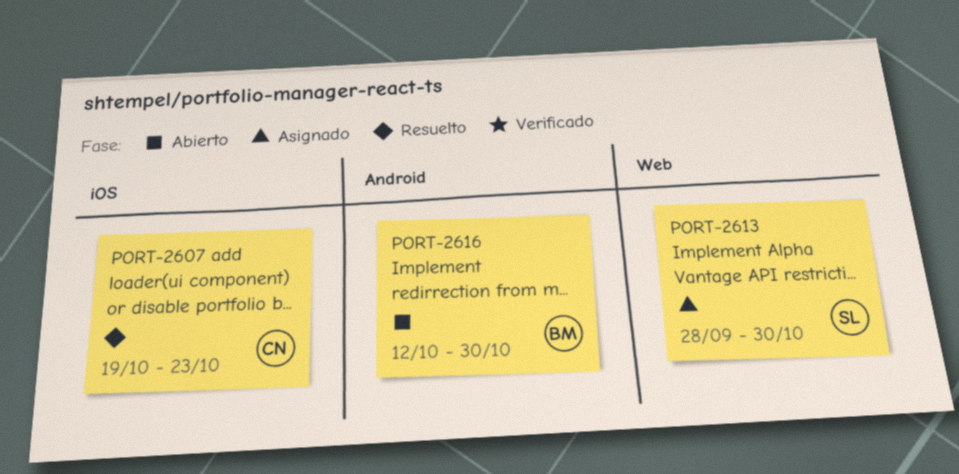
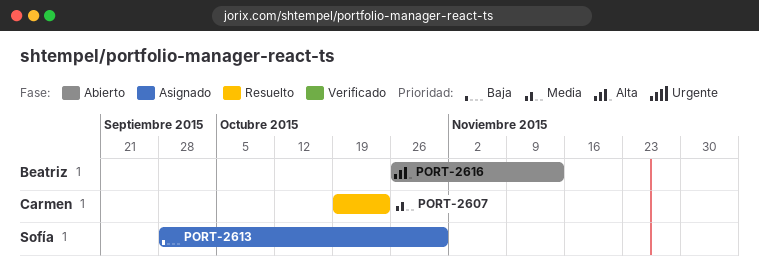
PORT-2616, start: Oct 12 -> Oct 26
PORT-2616, due: Oct 30 -> Nov 13

